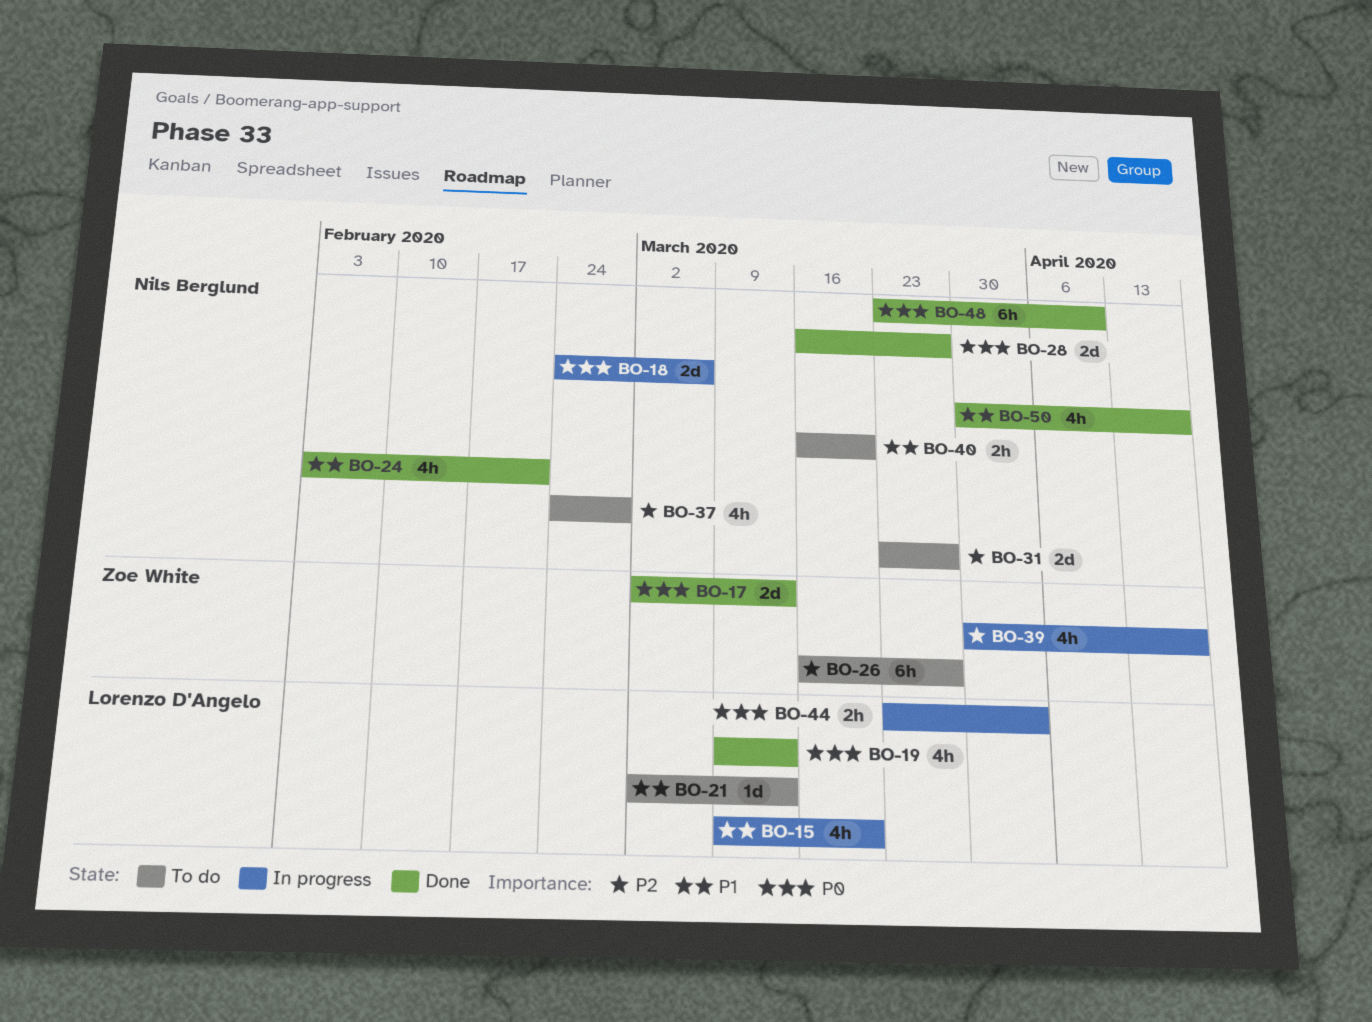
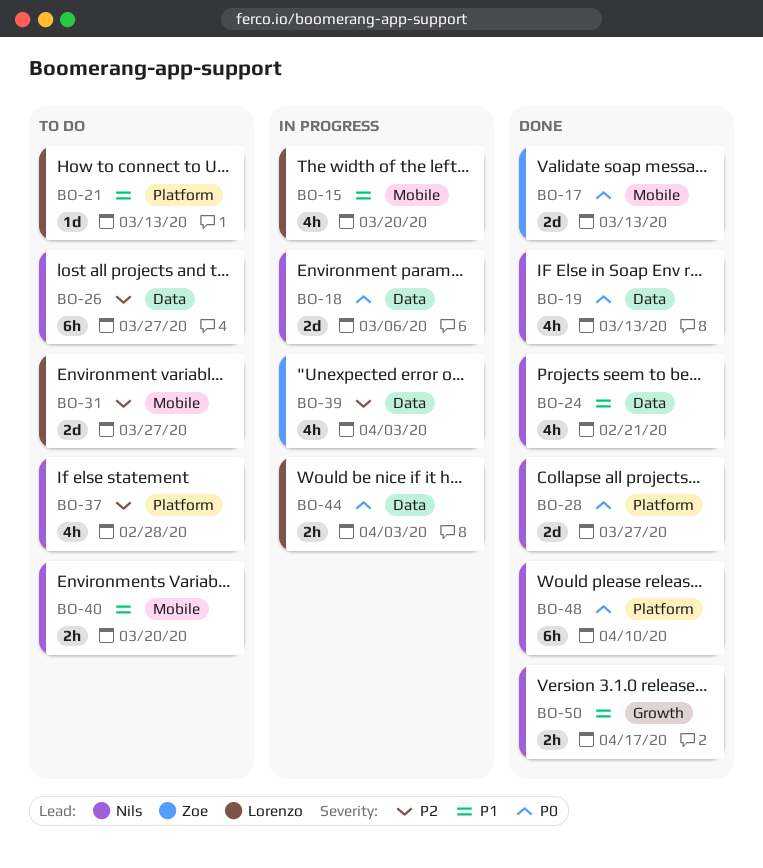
BO-19, owner: Lorenzo D'Angelo -> Nils Berglund
BO-26, owner: Zoe White -> Nils Berglund
BO-31, owner: Nils Berglund -> Lorenzo D'Angelo
BO-39, due: Apr 17 -> Apr 3
BO-50, estimate: 4h -> 2h

